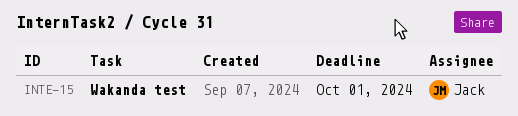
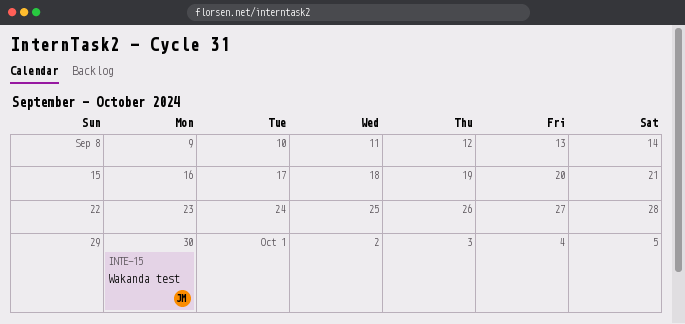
INTE-15, due: Oct 1 -> Sep 30

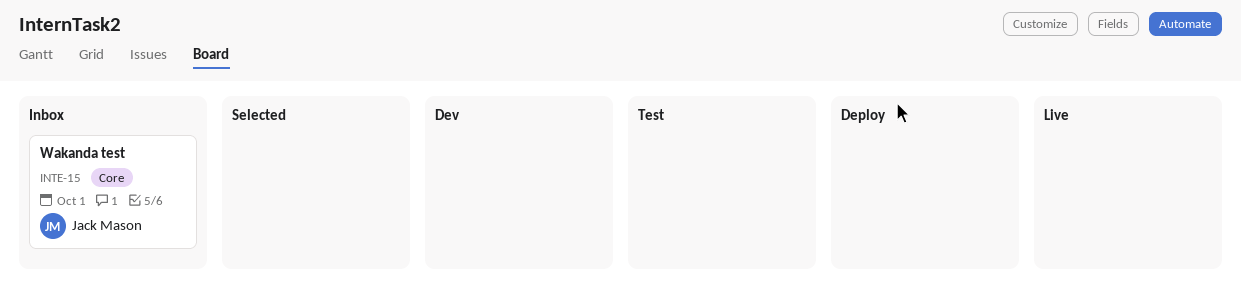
INTE-15, due: Sep 30 -> Oct 1

